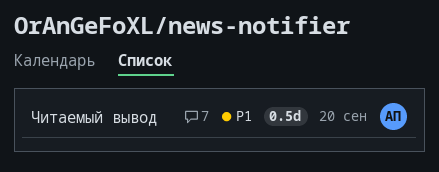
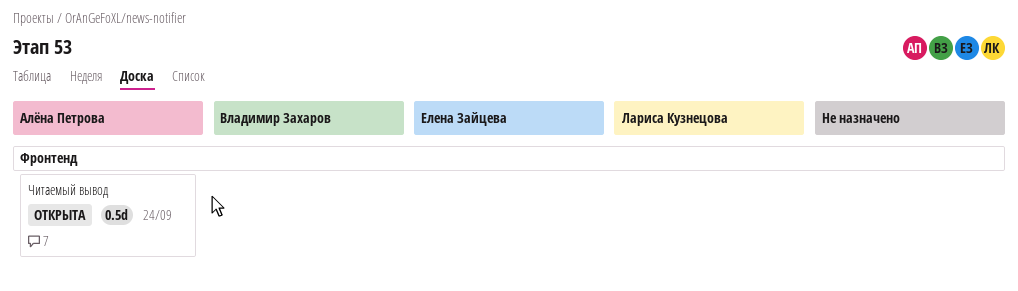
Читаемый вывод, due: Sep 20 -> Sep 24

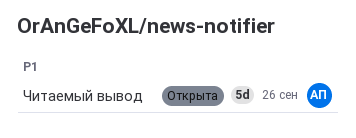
Читаемый вывод, estimate: 0.5d -> 5d
Читаемый вывод, due: Sep 24 -> Sep 26

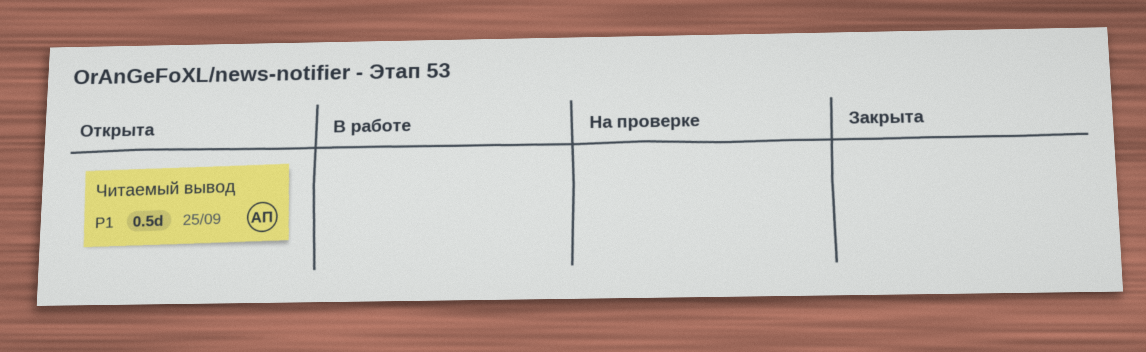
Читаемый вывод, estimate: 5d -> 0.5d
Читаемый вывод, due: Sep 26 -> Sep 25

